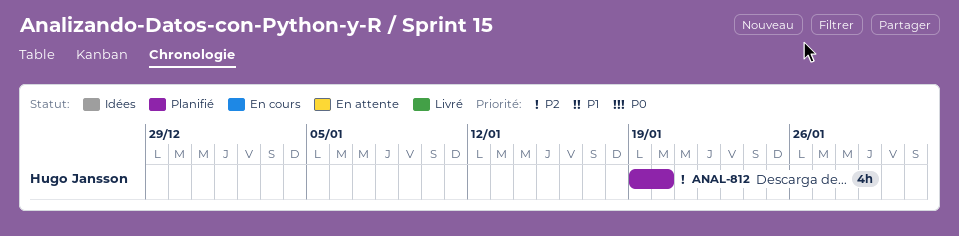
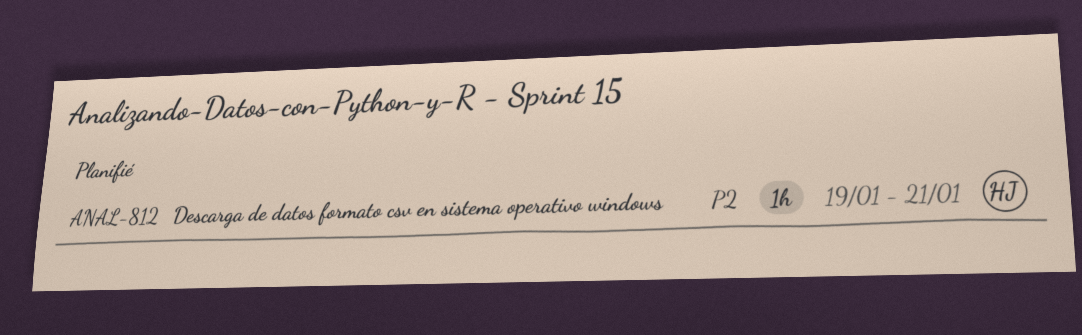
ANAL-812, estimate: 4h -> 1h
ANAL-812, due: Jan 20 -> Jan 21

